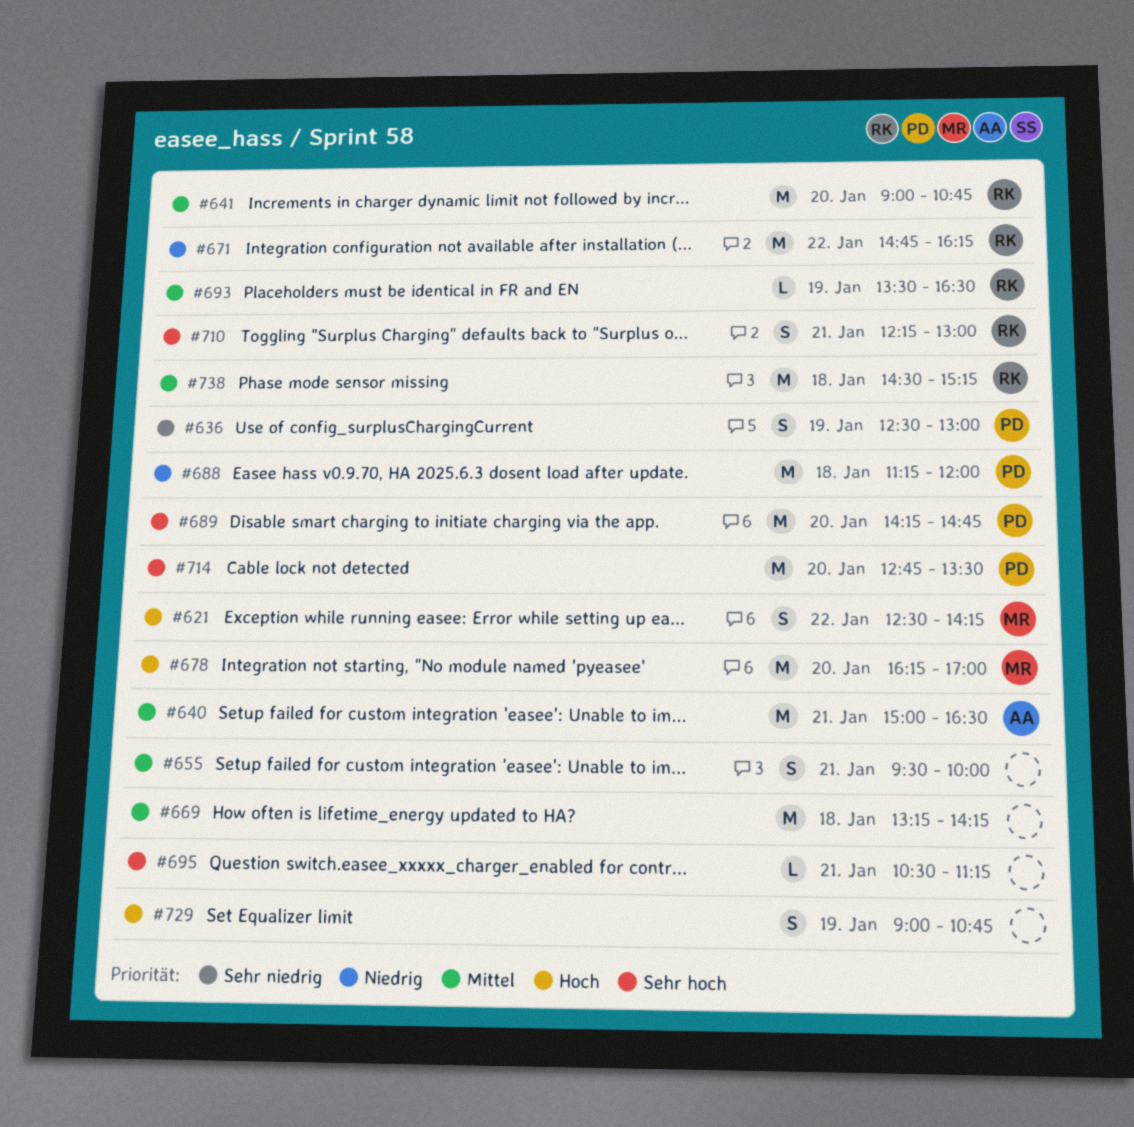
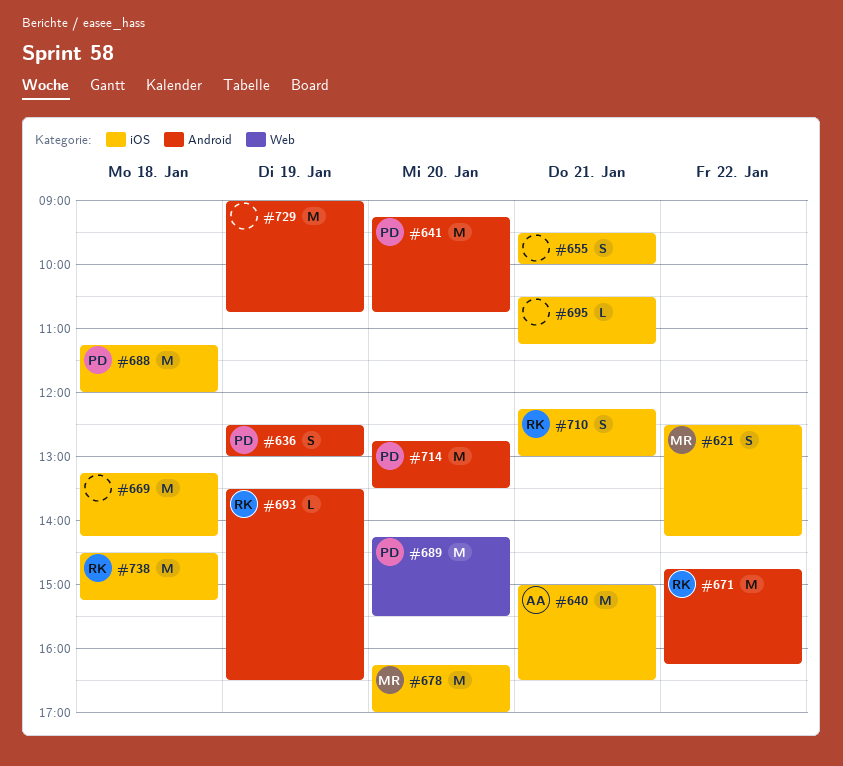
#641, owner: RK -> PD
#641, begins: 09:00 -> 09:15
#689, ends: 14:45 -> 15:30
#729, estimate: S -> M

